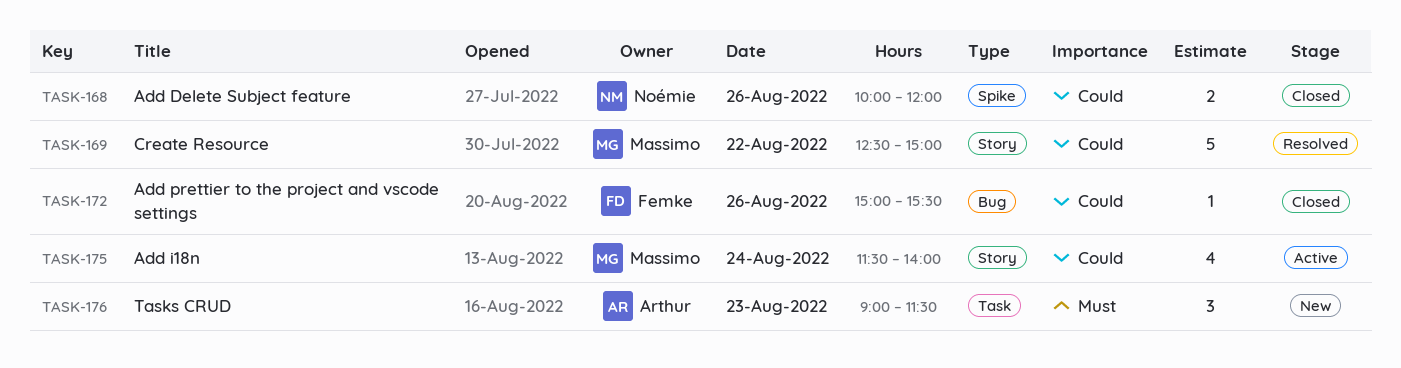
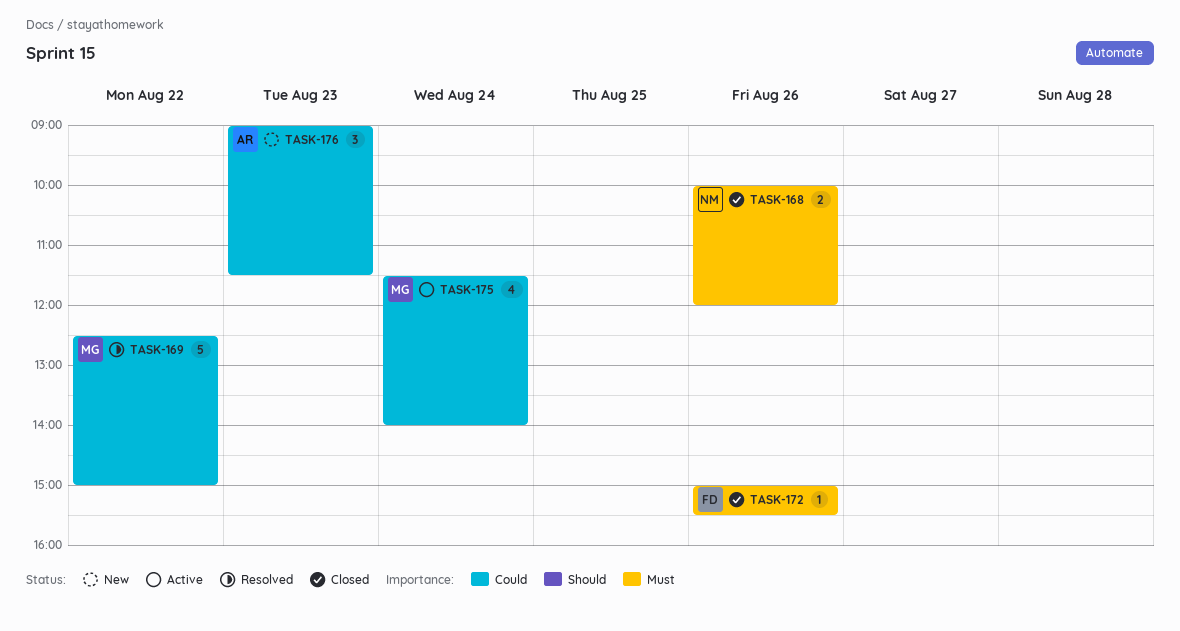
TASK-168, priority: Could -> Must
TASK-172, priority: Could -> Must
TASK-176, priority: Must -> Could

